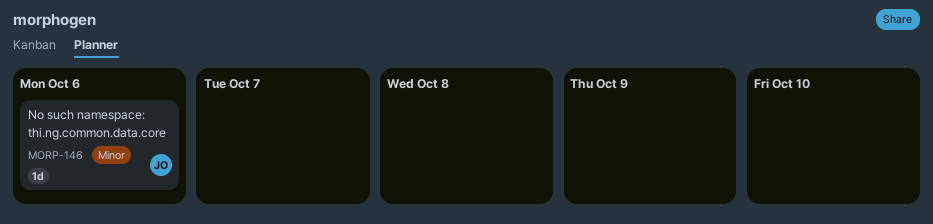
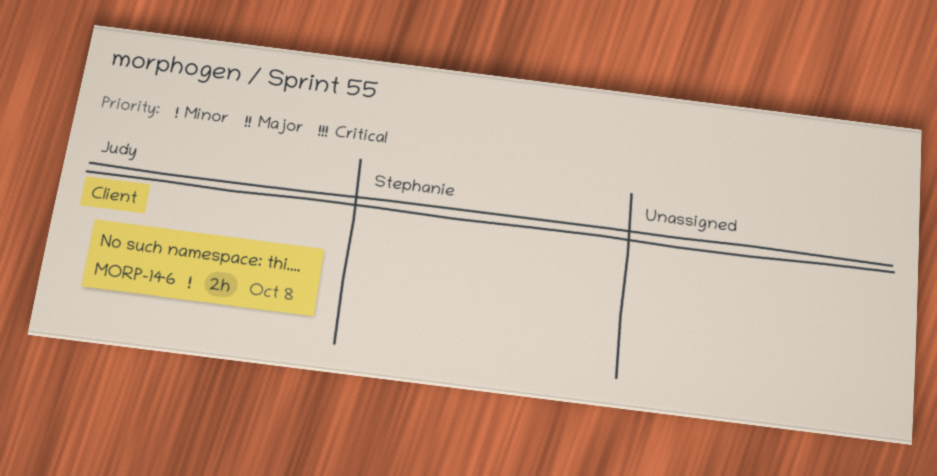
MORP-146, estimate: 1d -> 2h
MORP-146, due: Oct 6 -> Oct 8

